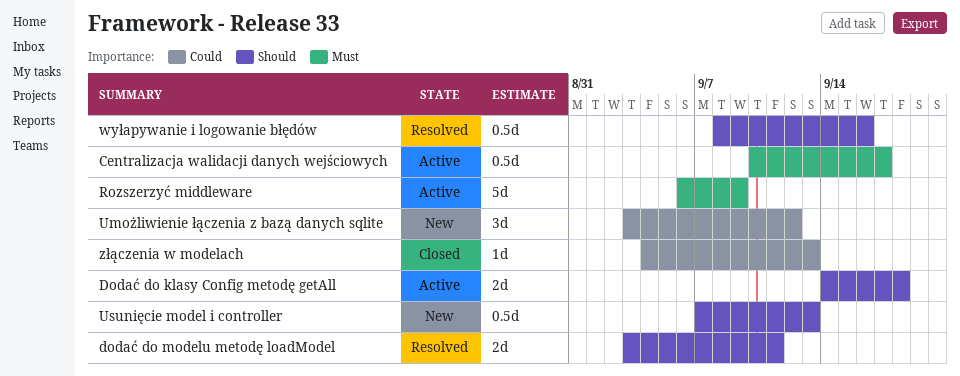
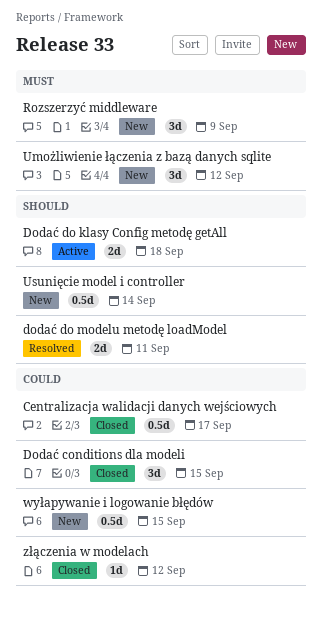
Centralizacja walidacji danych wejściowych, status: Active -> Closed
Centralizacja walidacji danych wejściowych, priority: Must -> Could
Dodać conditions dla modeli: none -> present
Rozszerzyć middleware, status: Active -> New
Rozszerzyć middleware, estimate: 5d -> 3d
Umożliwienie łączenia z bazą danych sqlite, priority: Could -> Must
Usunięcie model i controller, due: Sep 13 -> Sep 14
wyłapywanie i logowanie błędów, status: Resolved -> New
wyłapywanie i logowanie błędów, priority: Should -> Could
wyłapywanie i logowanie błędów, due: Sep 16 -> Sep 15
złączenia w modelach, due: Sep 13 -> Sep 12

